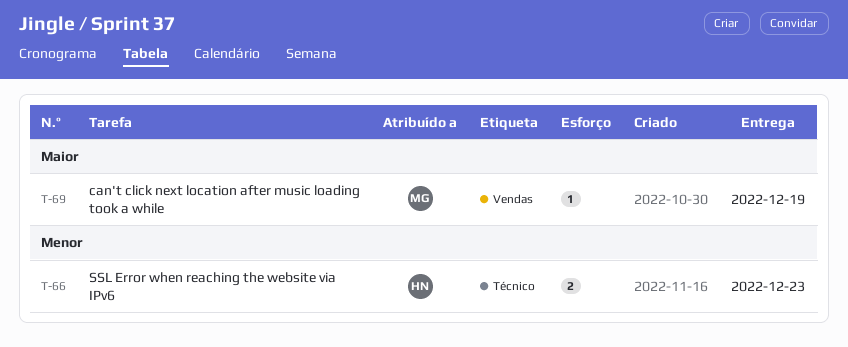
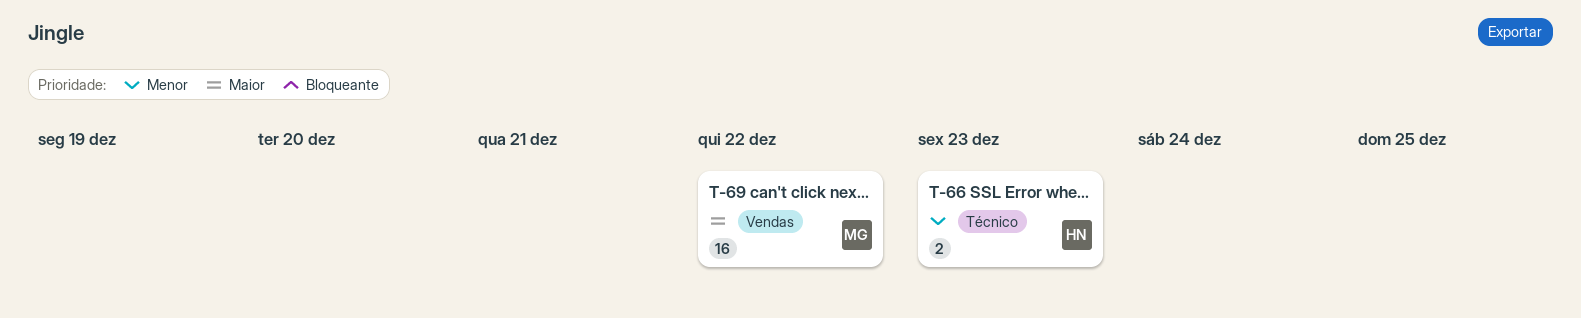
T-69, estimate: 1 -> 16
T-69, due: Dec 19 -> Dec 22

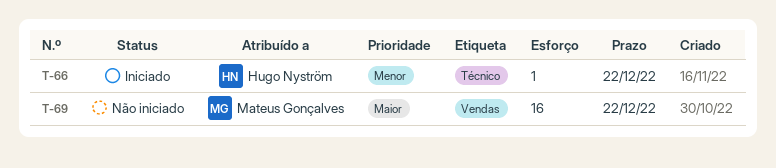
T-66, estimate: 2 -> 1
T-66, due: Dec 23 -> Dec 22

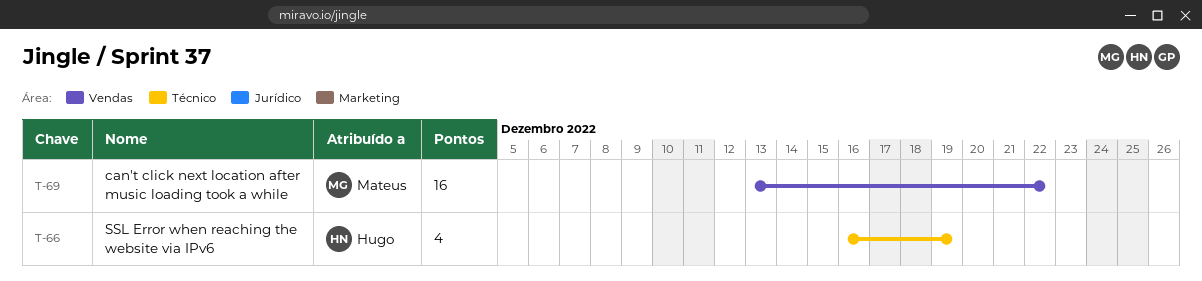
T-66, estimate: 1 -> 4
T-66, due: Dec 22 -> Dec 19

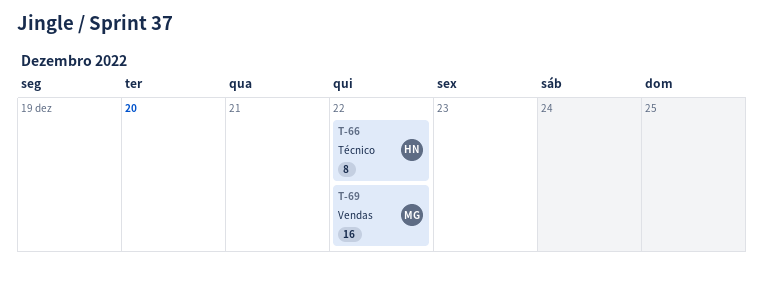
T-66, estimate: 4 -> 8
T-66, due: Dec 19 -> Dec 22

